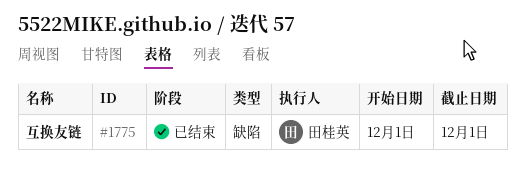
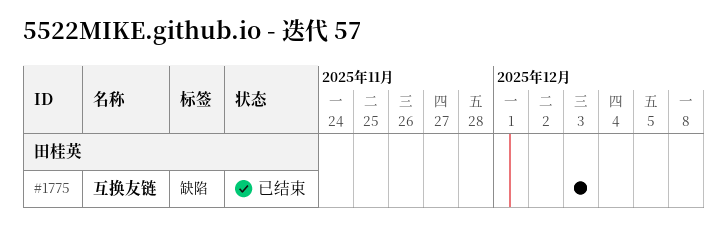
#1775, start: Dec 1 -> Dec 3
#1775, due: Dec 1 -> Dec 3

